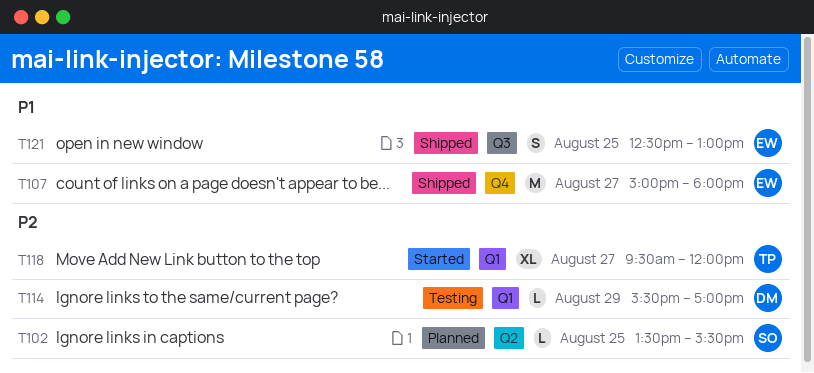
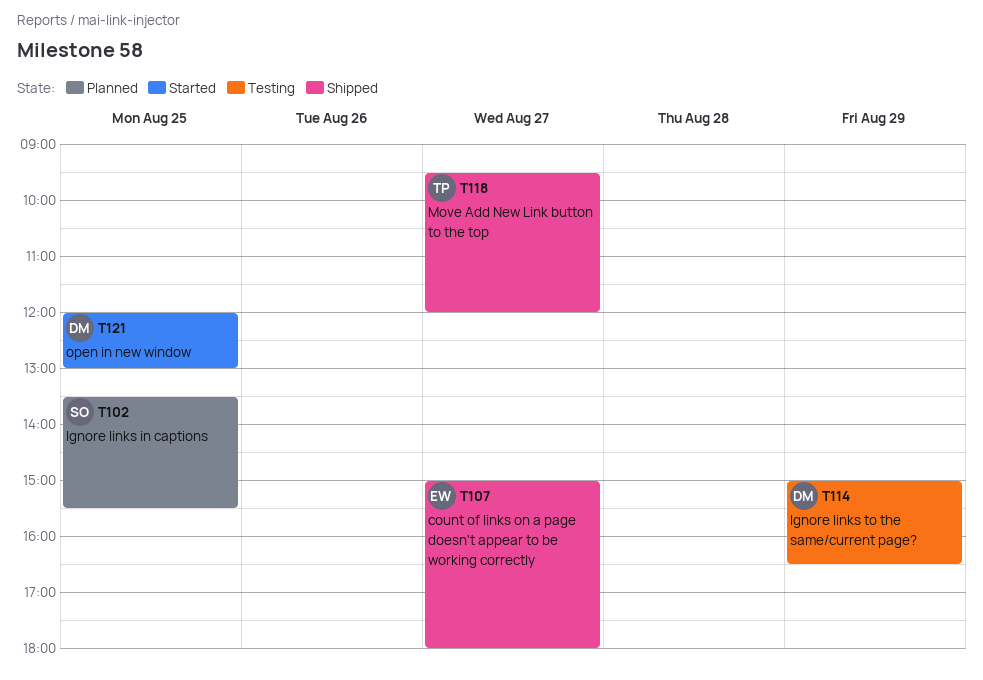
T114, begins: 15:30 -> 15:00
T114, ends: 17:00 -> 16:30
T118, status: Started -> Shipped
T121, status: Shipped -> Started
T121, owner: EW -> DM
T121, begins: 12:30 -> 12:00

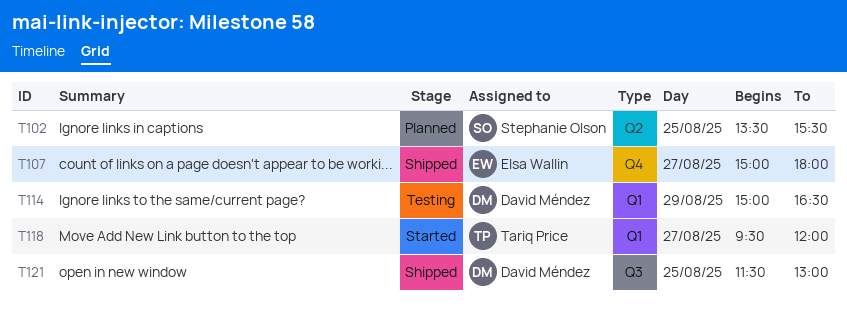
T118, status: Shipped -> Started
T121, status: Started -> Shipped
T121, begins: 12:00 -> 11:30

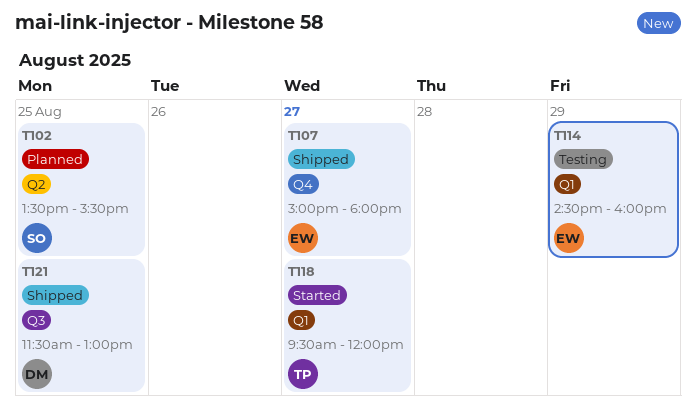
T114, owner: David Méndez -> Elsa Wallin
T114, begins: 15:00 -> 14:30
T114, ends: 16:30 -> 16:00

